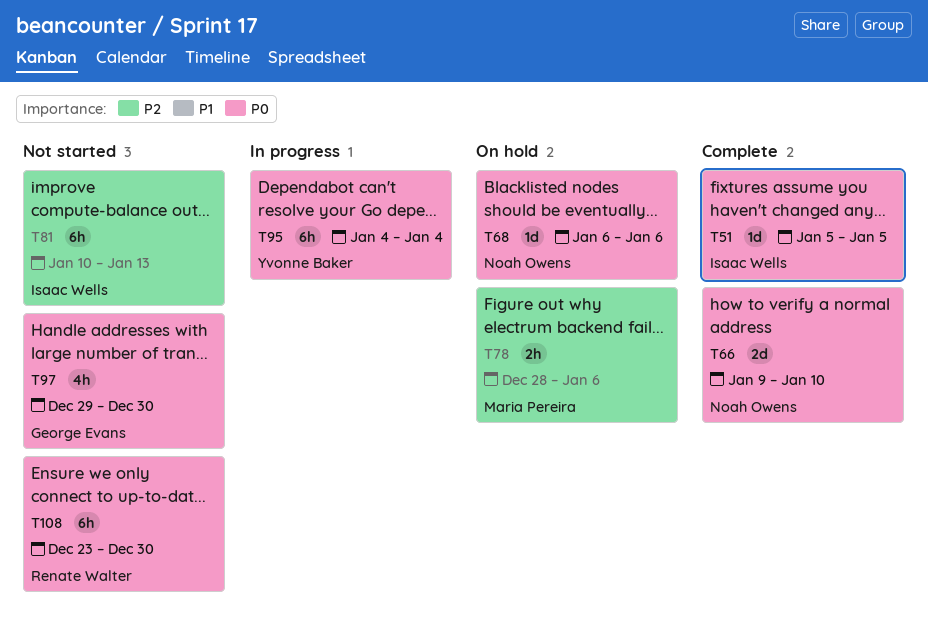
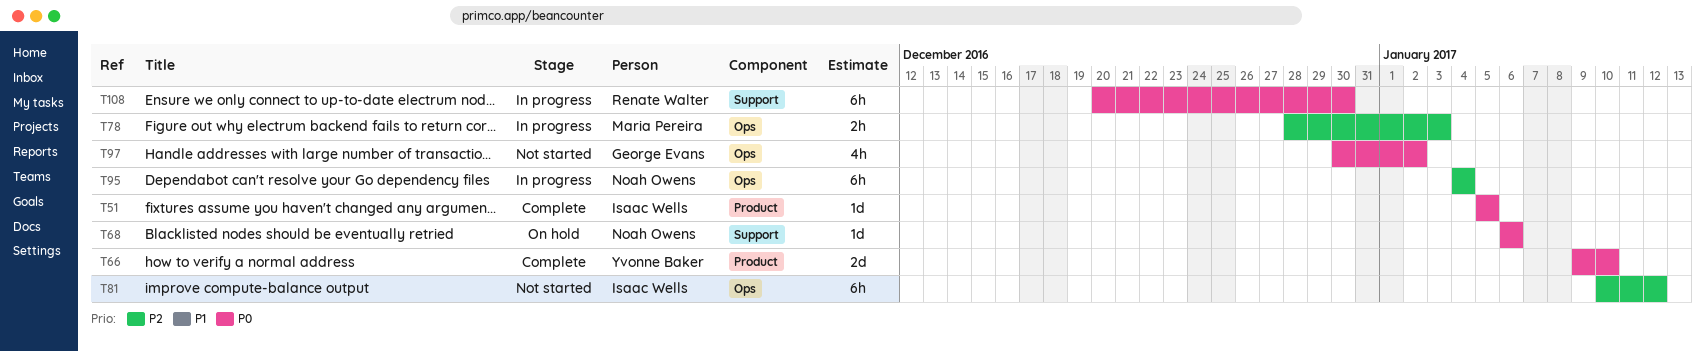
T66, owner: Noah Owens -> Yvonne Baker
T78, status: On hold -> In progress
T78, due: Jan 6 -> Jan 3
T81, due: Jan 13 -> Jan 12
T95, owner: Yvonne Baker -> Noah Owens
T95, priority: P0 -> P2
T97, start: Dec 29 -> Dec 30
T97, due: Dec 30 -> Jan 2
T108, status: Not started -> In progress
T108, start: Dec 23 -> Dec 20

